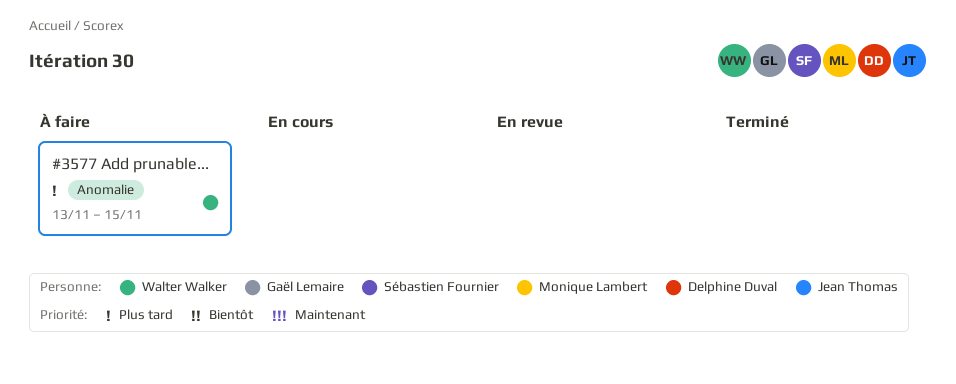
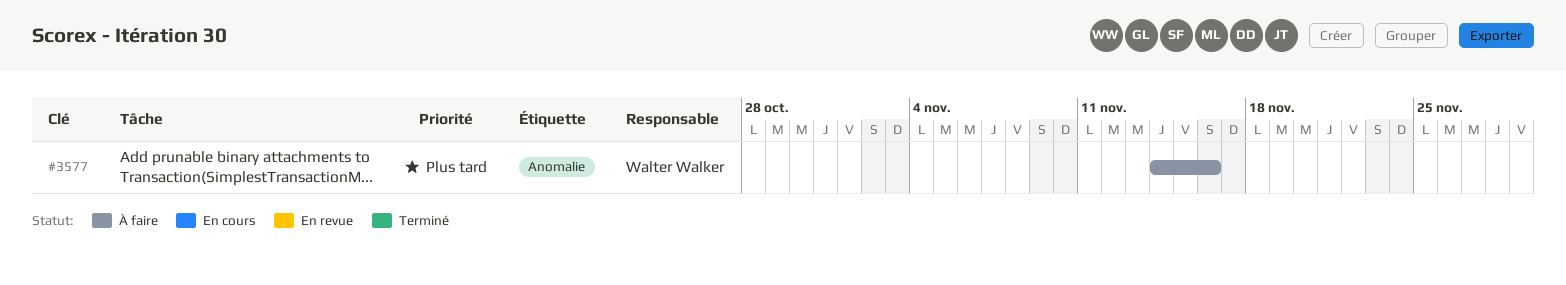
#3577, start: Nov 13 -> Nov 14
#3577, due: Nov 15 -> Nov 16

